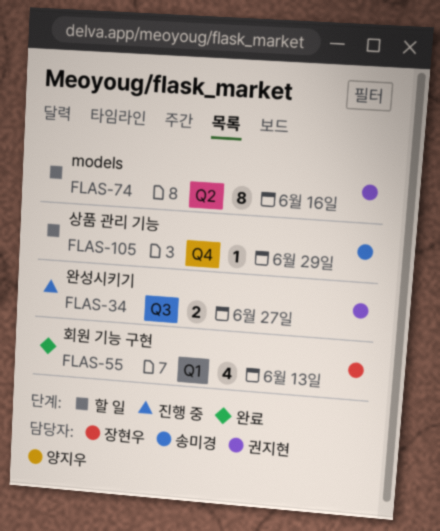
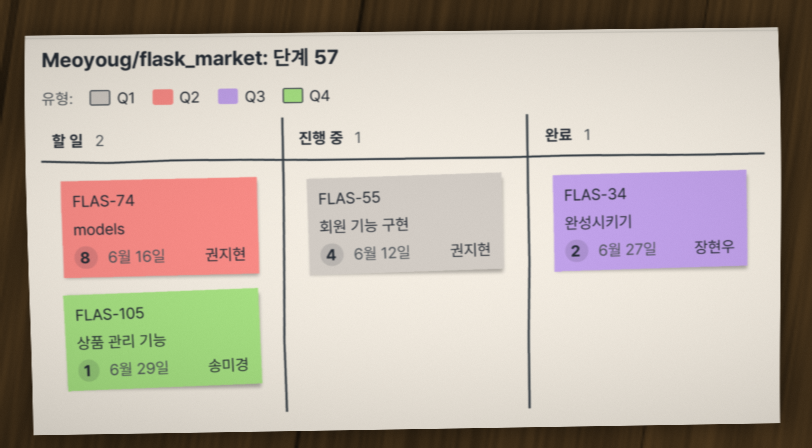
FLAS-34, status: 진행 중 -> 완료
FLAS-34, owner: 권지현 -> 장현우
FLAS-55, status: 완료 -> 진행 중
FLAS-55, owner: 장현우 -> 권지현
FLAS-55, due: Jun 13 -> Jun 12

